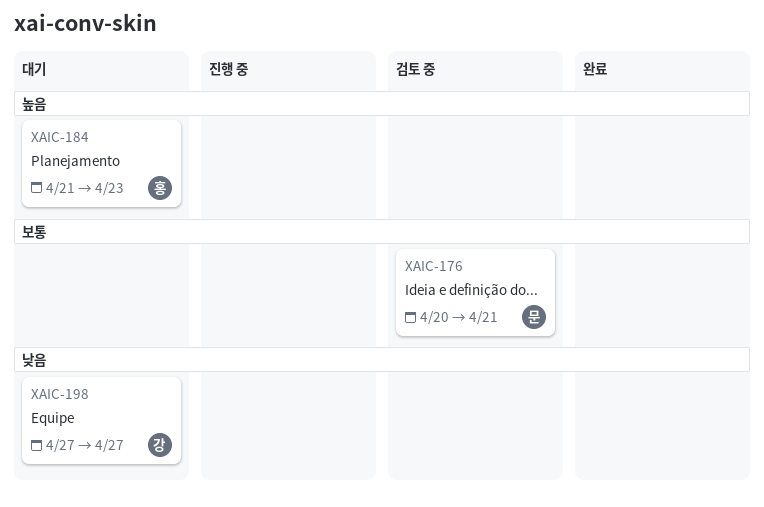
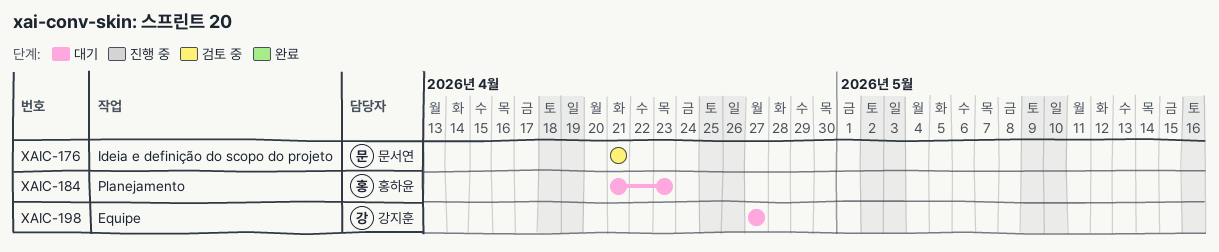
XAIC-176, start: Apr 20 -> Apr 21

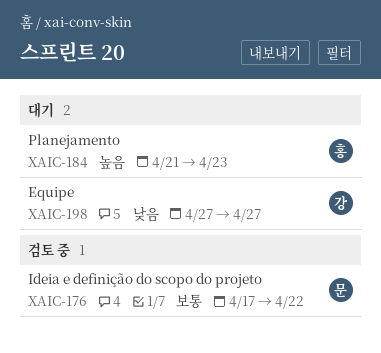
XAIC-176, start: Apr 21 -> Apr 17
XAIC-176, due: Apr 21 -> Apr 22

